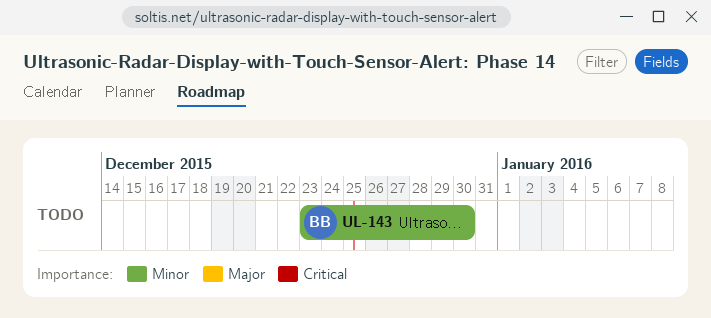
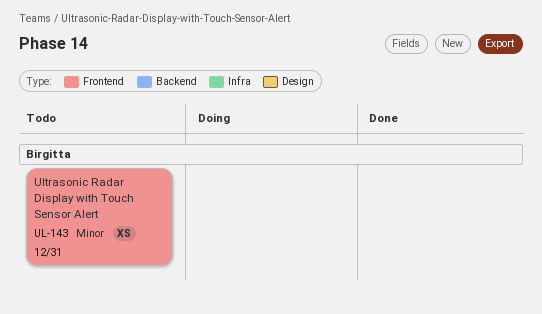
UL-143, due: Dec 30 -> Dec 31

